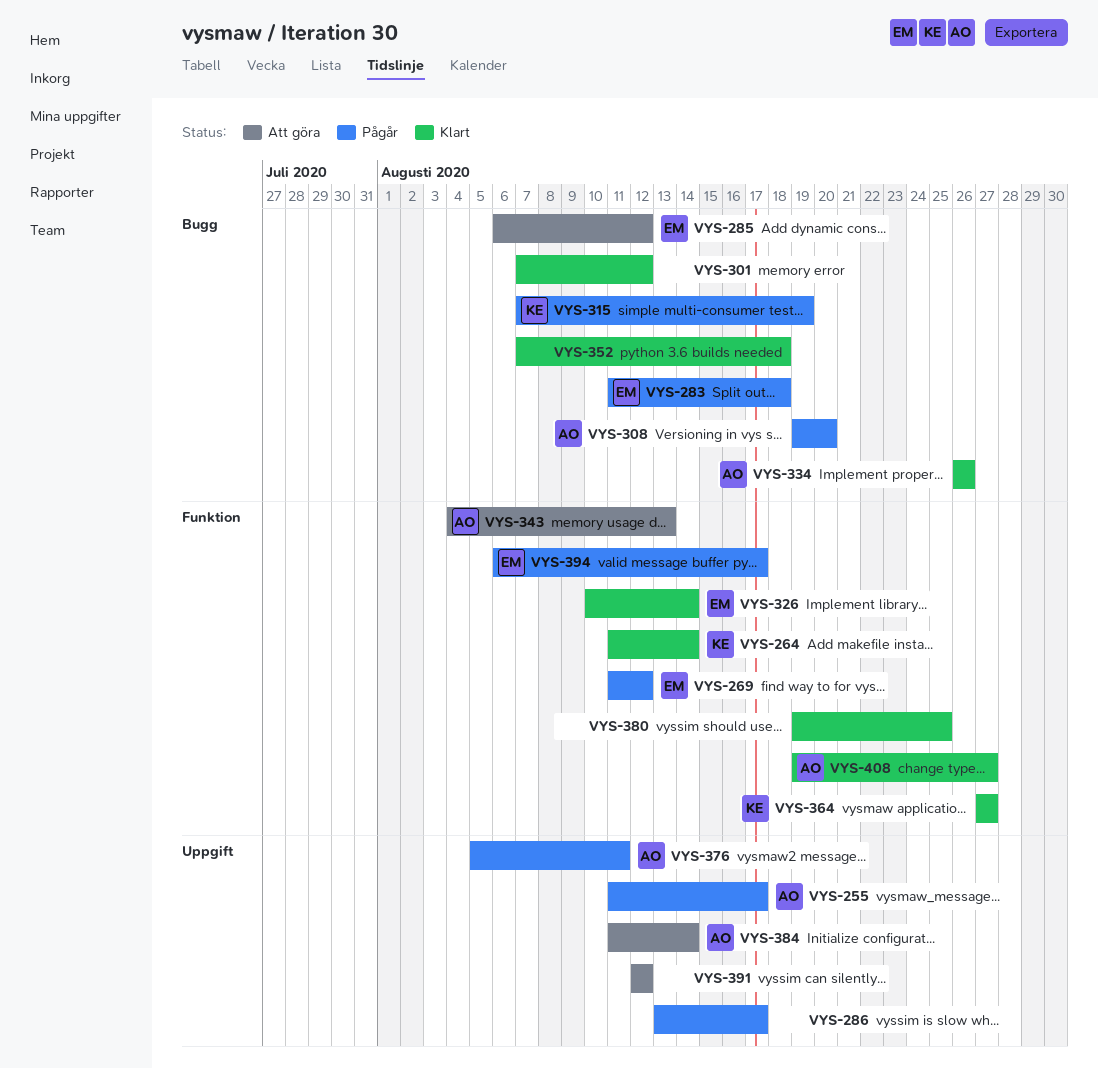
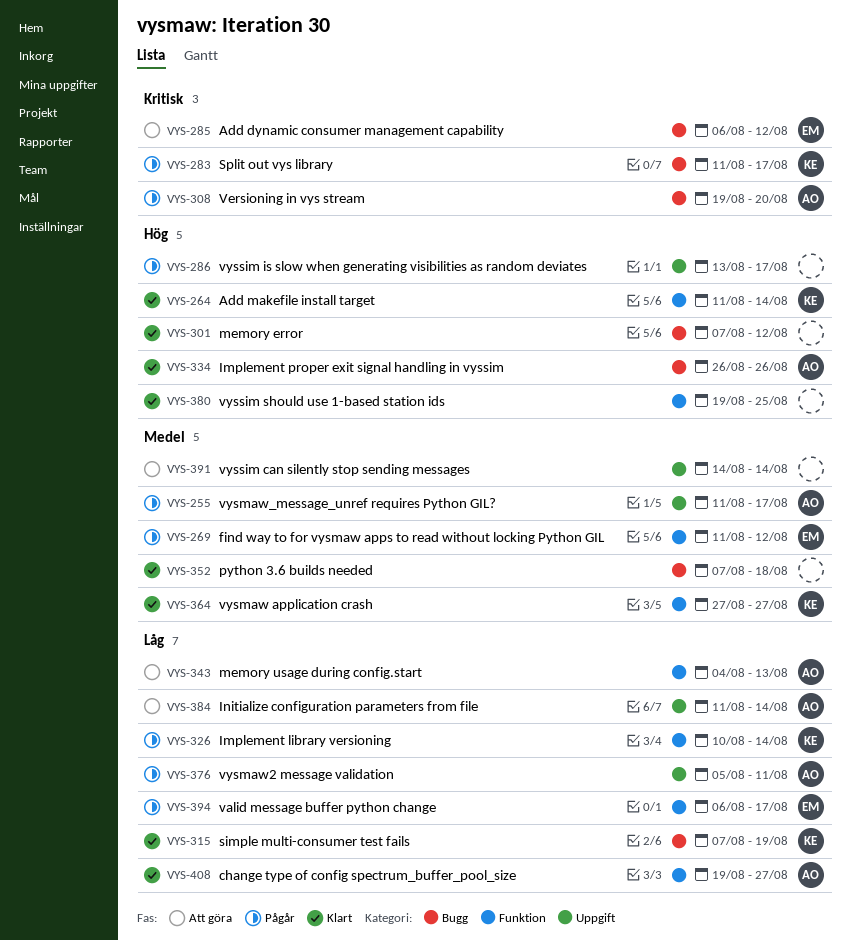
VYS-283, owner: EM -> KE
VYS-283, due: Aug 18 -> Aug 17
VYS-315, status: Pågår -> Klart
VYS-326, status: Klart -> Pågår
VYS-326, owner: EM -> KE
VYS-391, start: Aug 12 -> Aug 14
VYS-391, due: Aug 12 -> Aug 14

